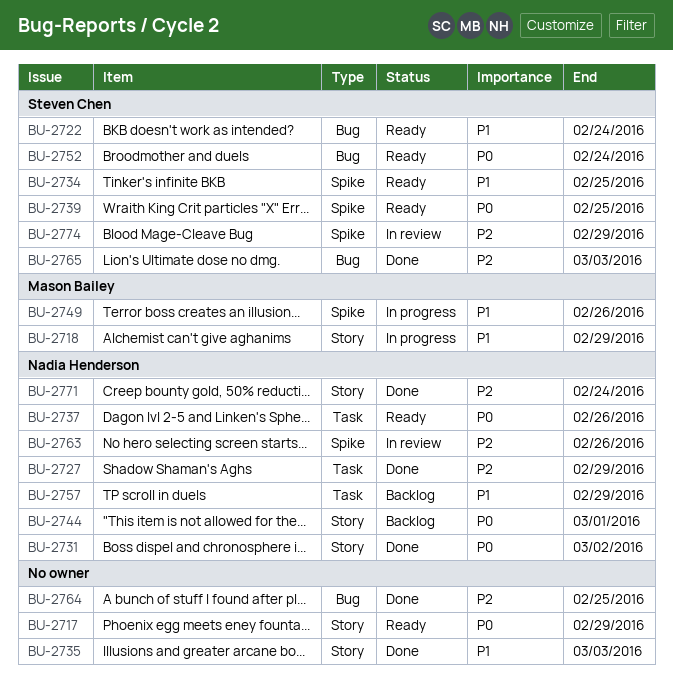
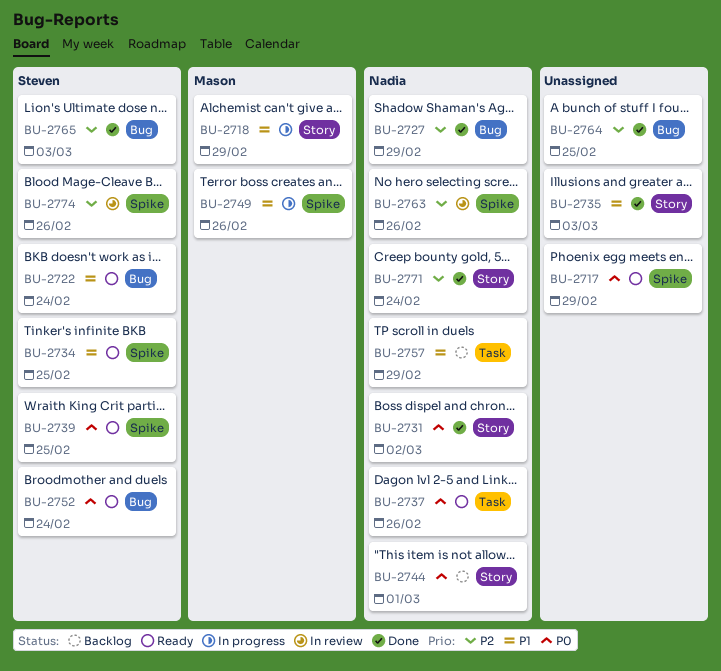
BU-2717, label: Story -> Spike
BU-2727, label: Task -> Bug
BU-2774, due: Feb 29 -> Feb 26

